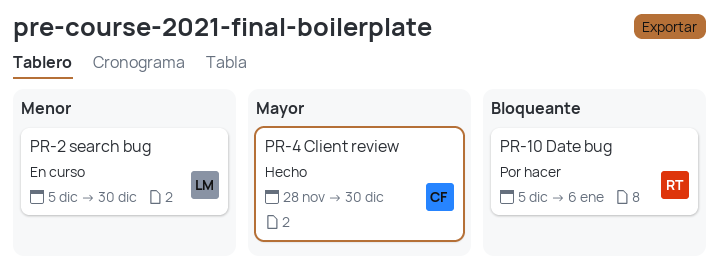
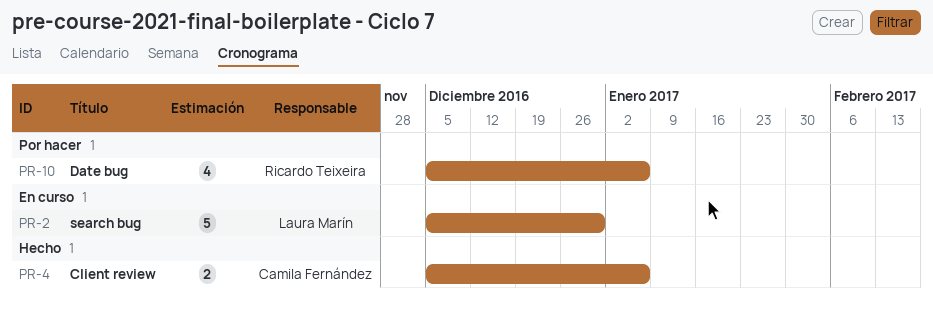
PR-4, start: Nov 28 -> Dec 5
PR-4, due: Dec 30 -> Jan 6

